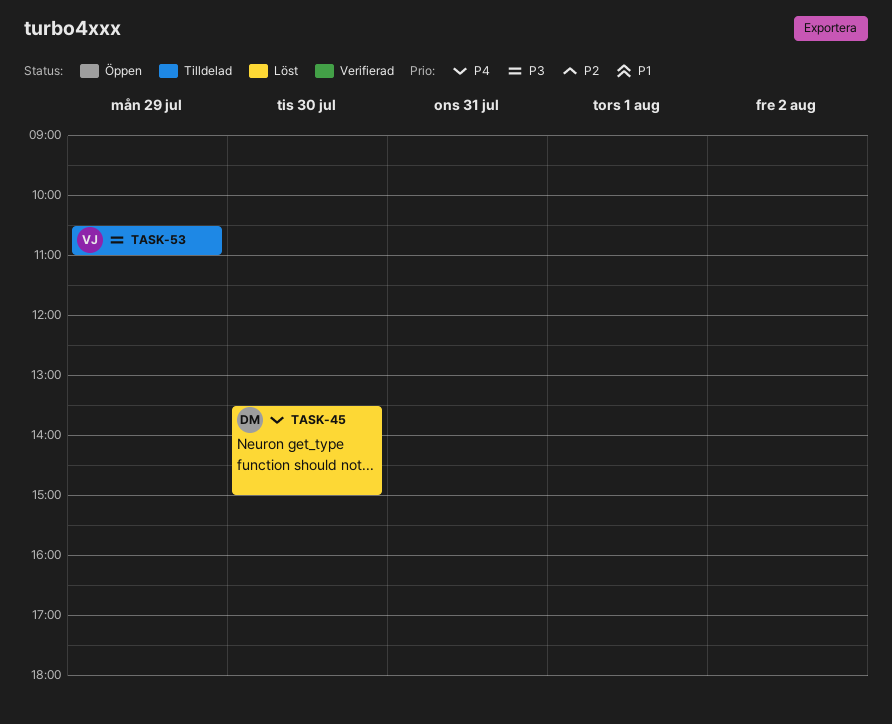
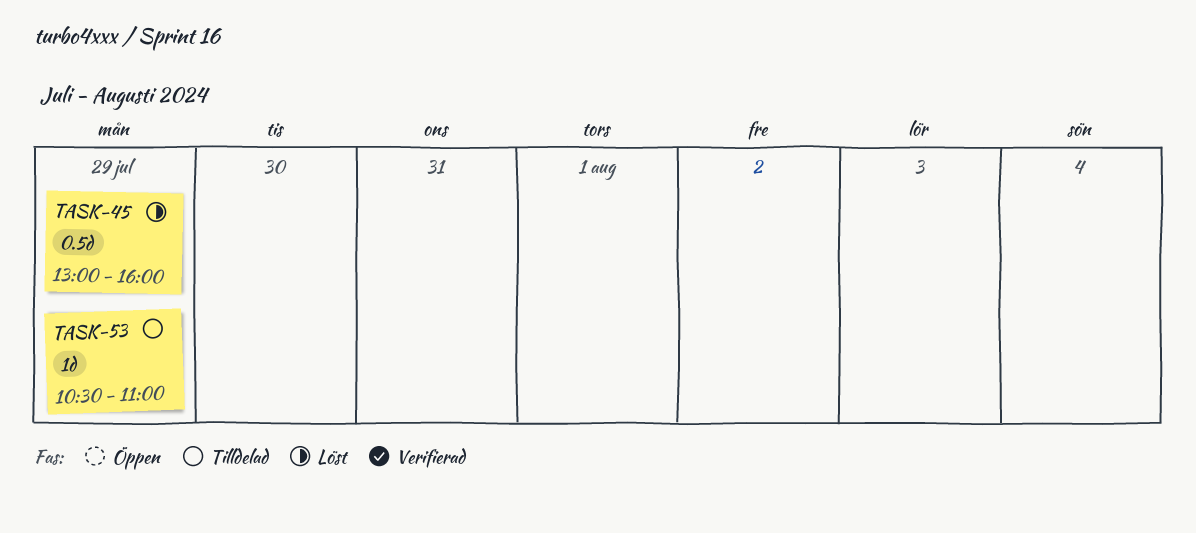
TASK-45, day: Jul 30 -> Jul 29
TASK-45, begins: 13:30 -> 13:00
TASK-45, ends: 15:00 -> 16:00

